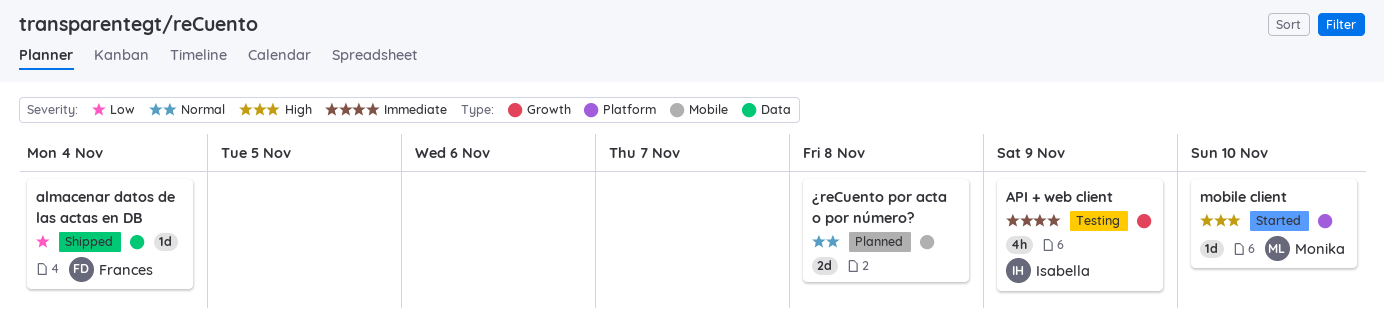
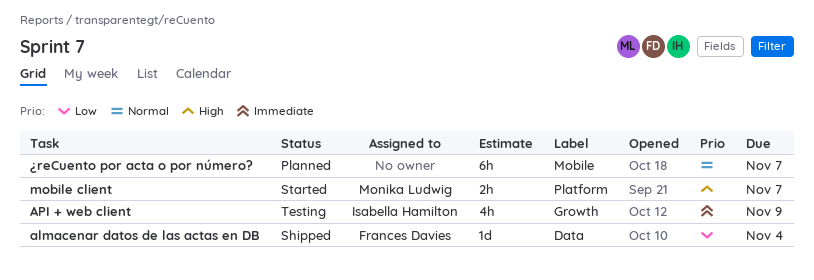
mobile client, estimate: 1d -> 2h
mobile client, due: Nov 10 -> Nov 7
¿reCuento por acta o por número?, estimate: 2d -> 6h
¿reCuento por acta o por número?, due: Nov 8 -> Nov 7

